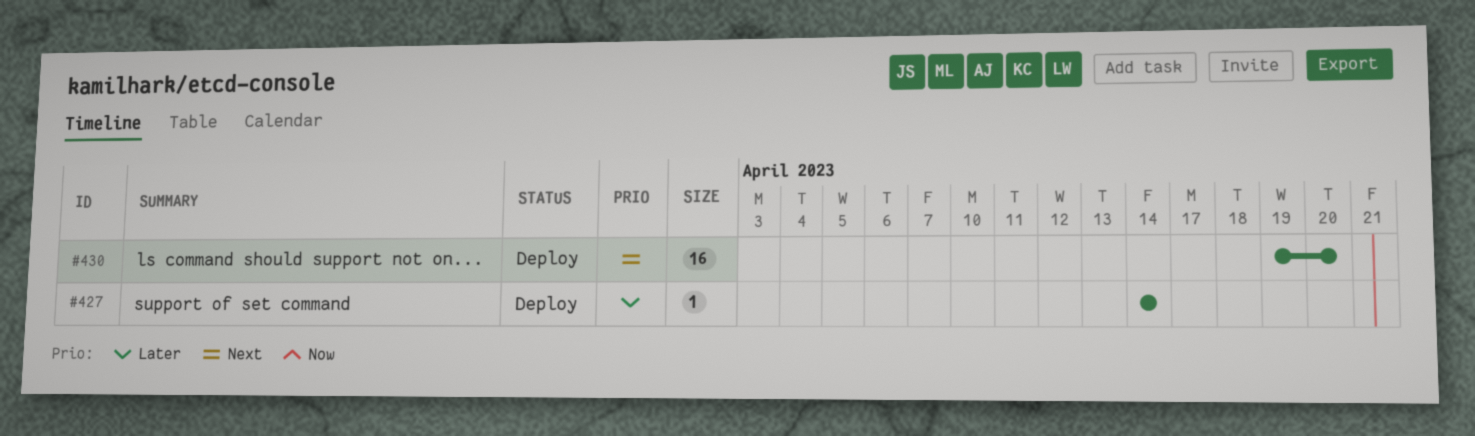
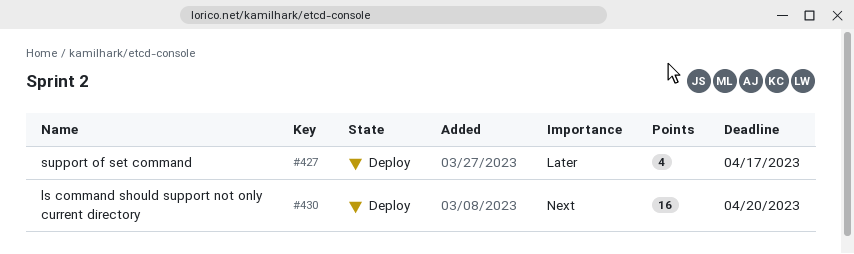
#427, estimate: 1 -> 4
#427, due: Apr 14 -> Apr 17

